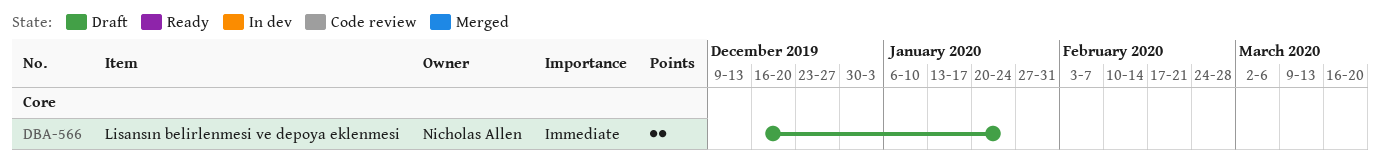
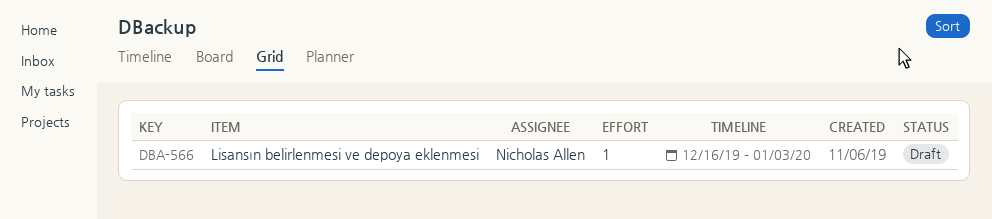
DBA-566, estimate: 2 -> 1
DBA-566, due: Jan 24 -> Jan 3

